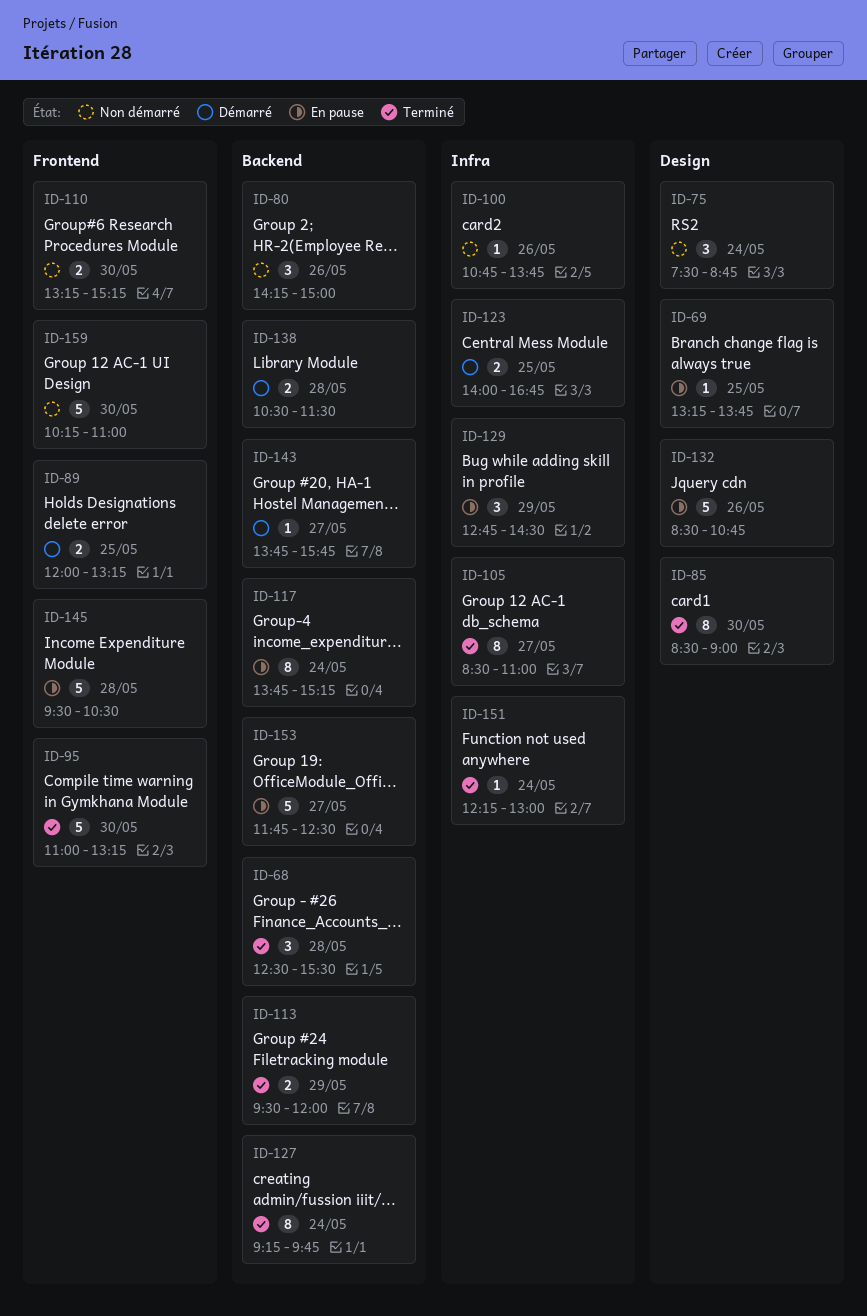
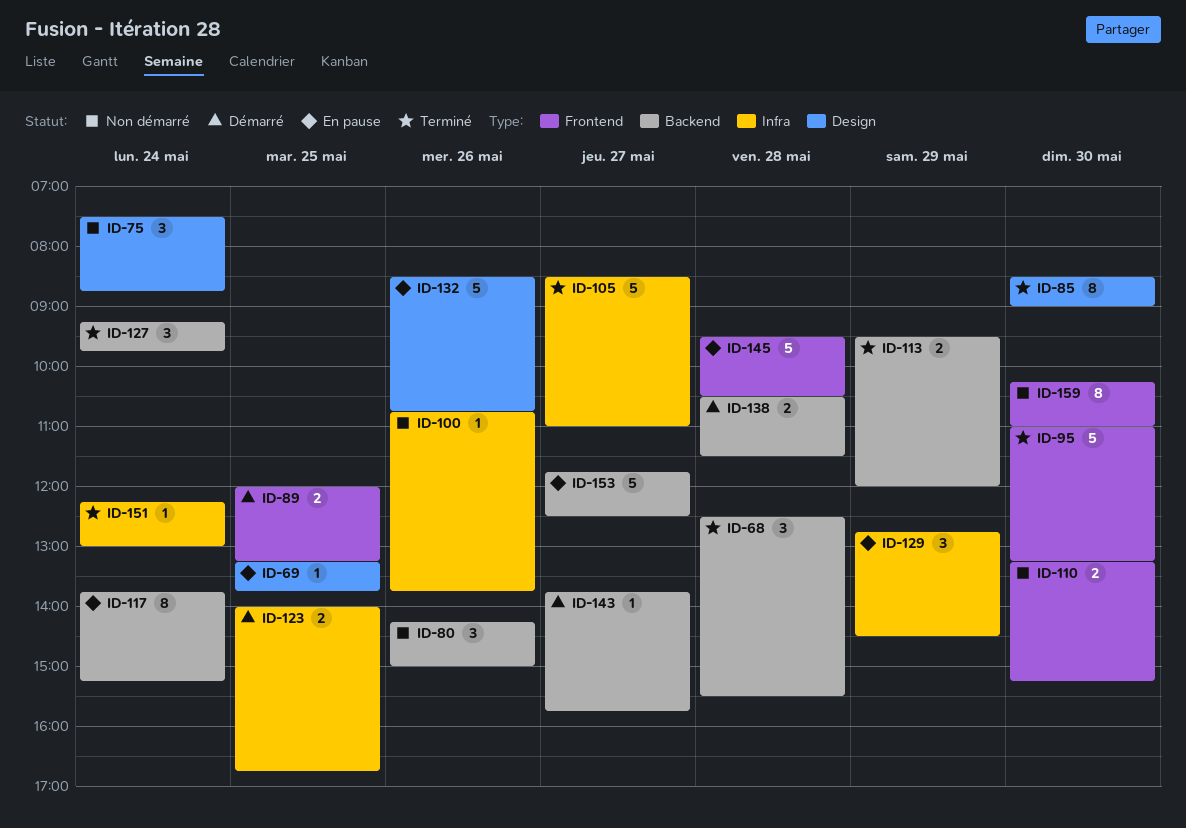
ID-105, estimate: 8 -> 5
ID-127, estimate: 8 -> 3
ID-159, estimate: 5 -> 8

